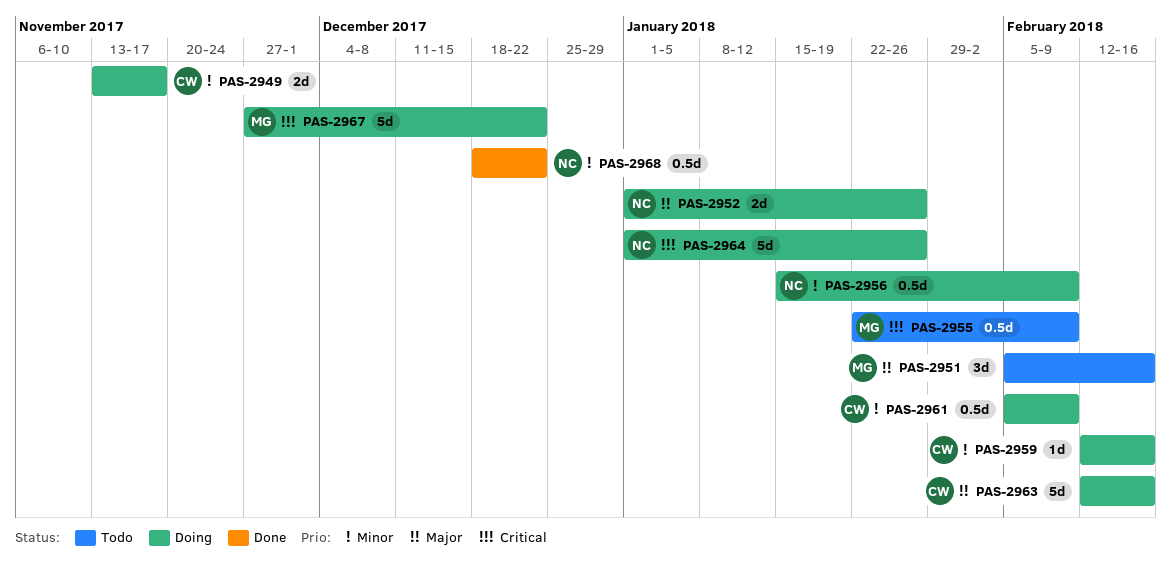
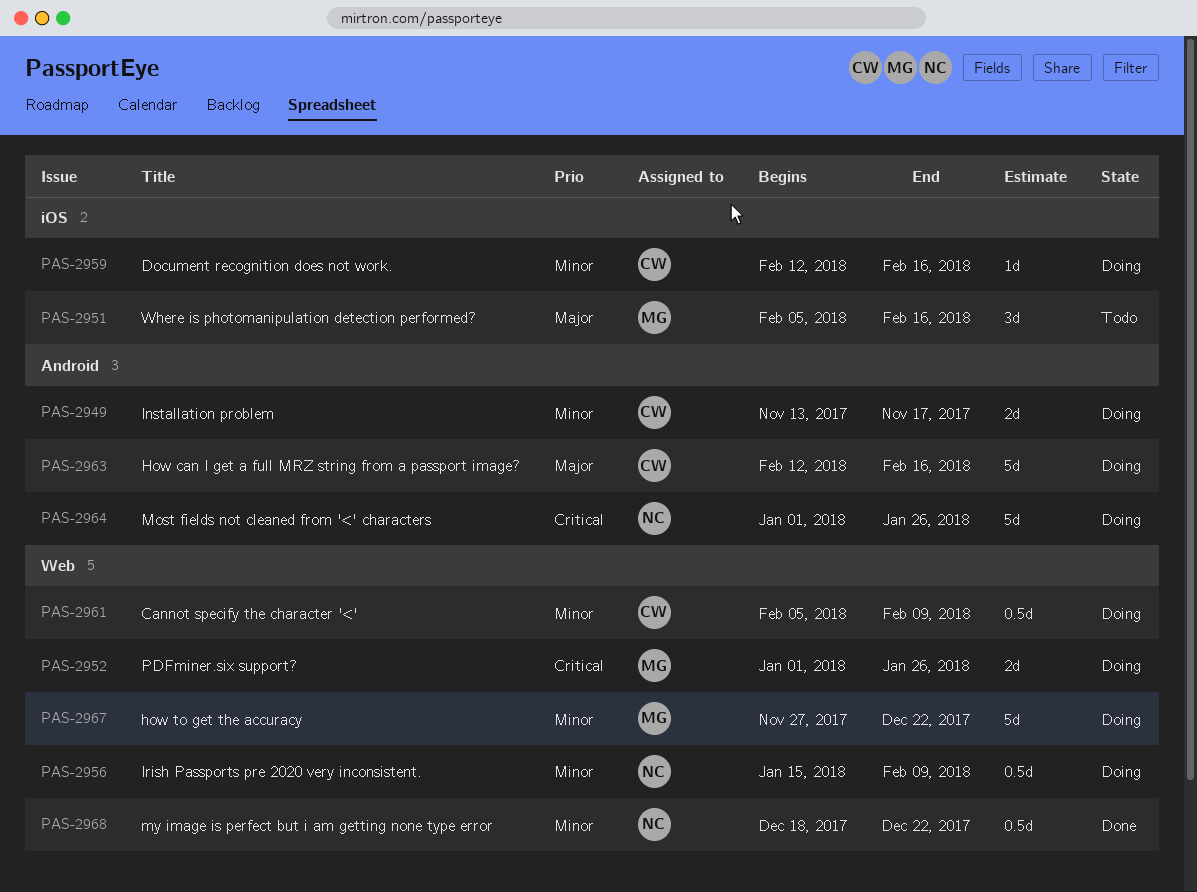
PAS-2952, owner: NC -> MG
PAS-2952, priority: Major -> Critical
PAS-2955: present -> none
PAS-2967, priority: Critical -> Minor

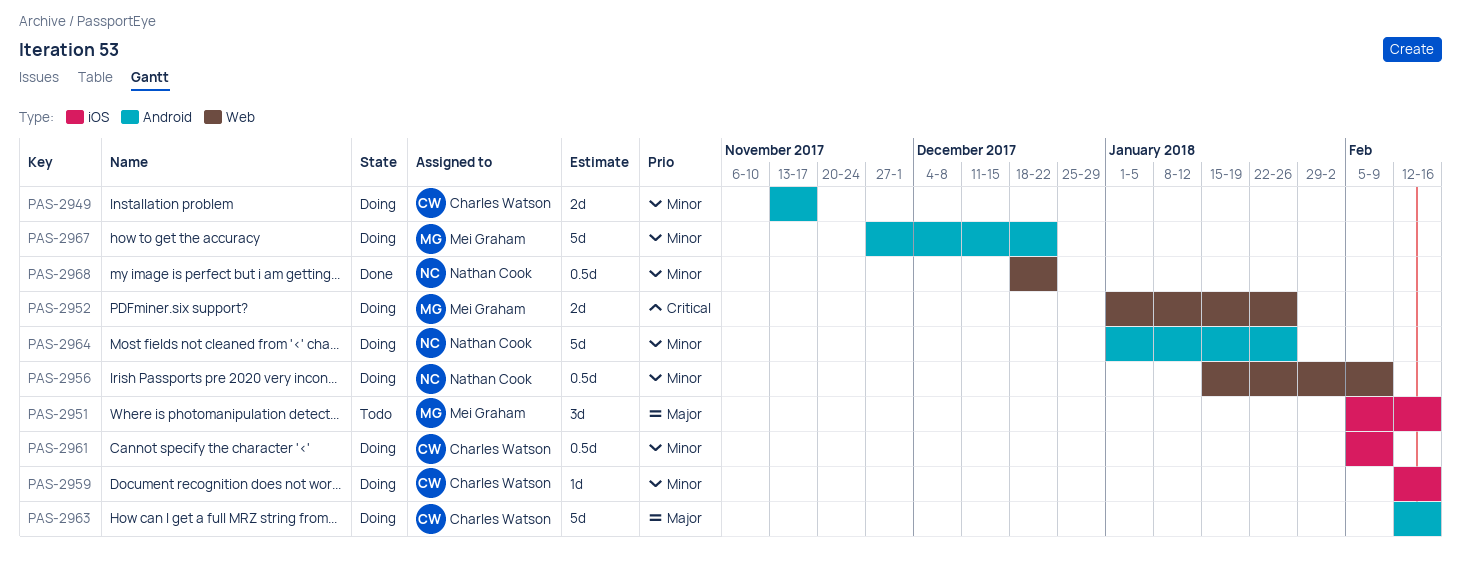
PAS-2961, label: Web -> iOS
PAS-2964, priority: Critical -> Minor
PAS-2967, label: Web -> Android

